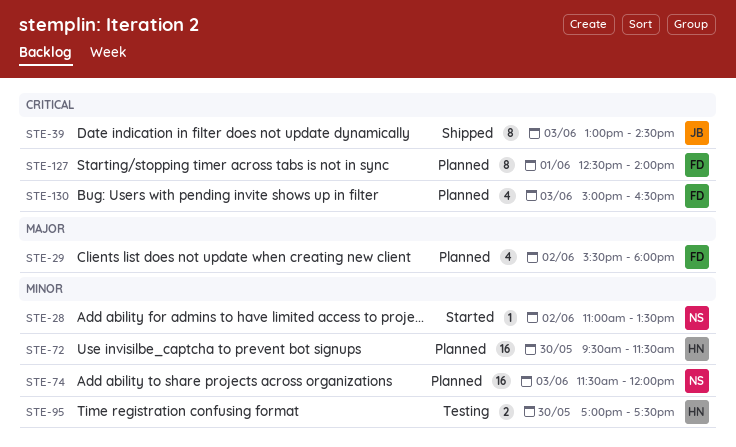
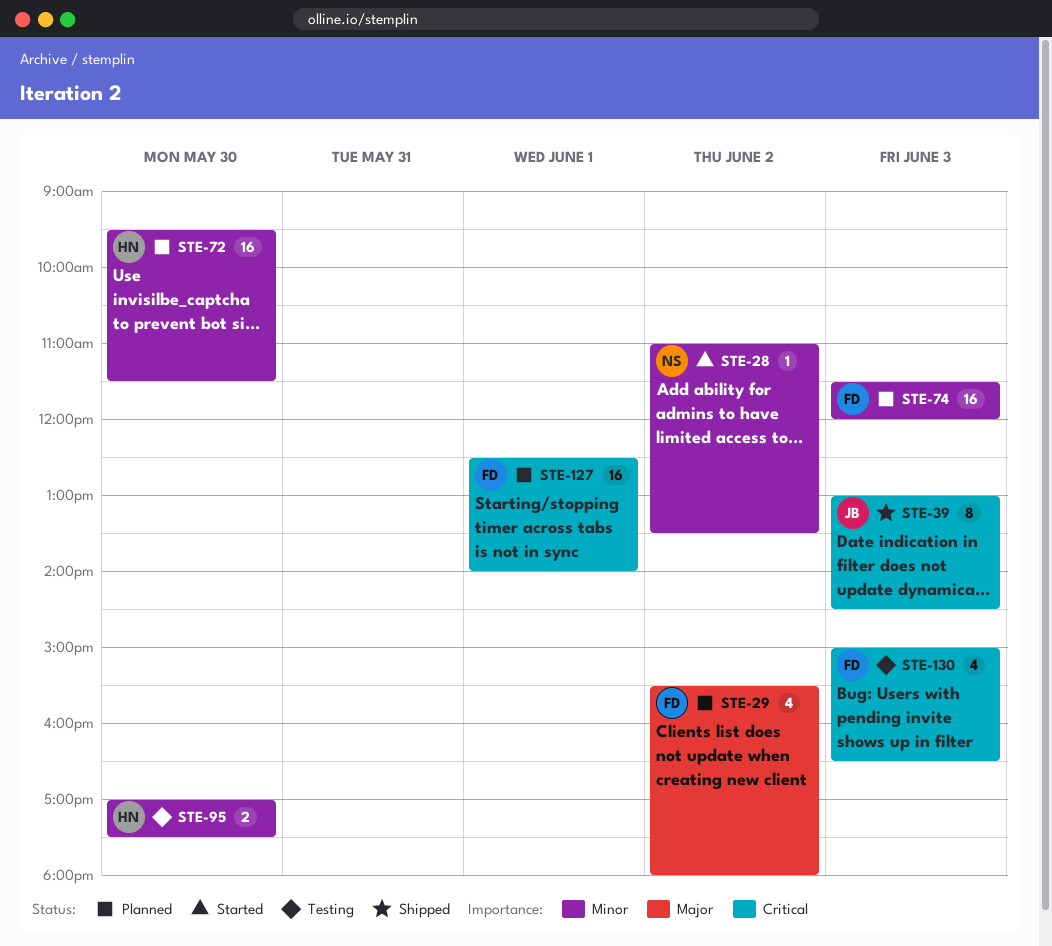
STE-74, owner: NS -> FD
STE-127, estimate: 8 -> 16
STE-130, status: Planned -> Testing

